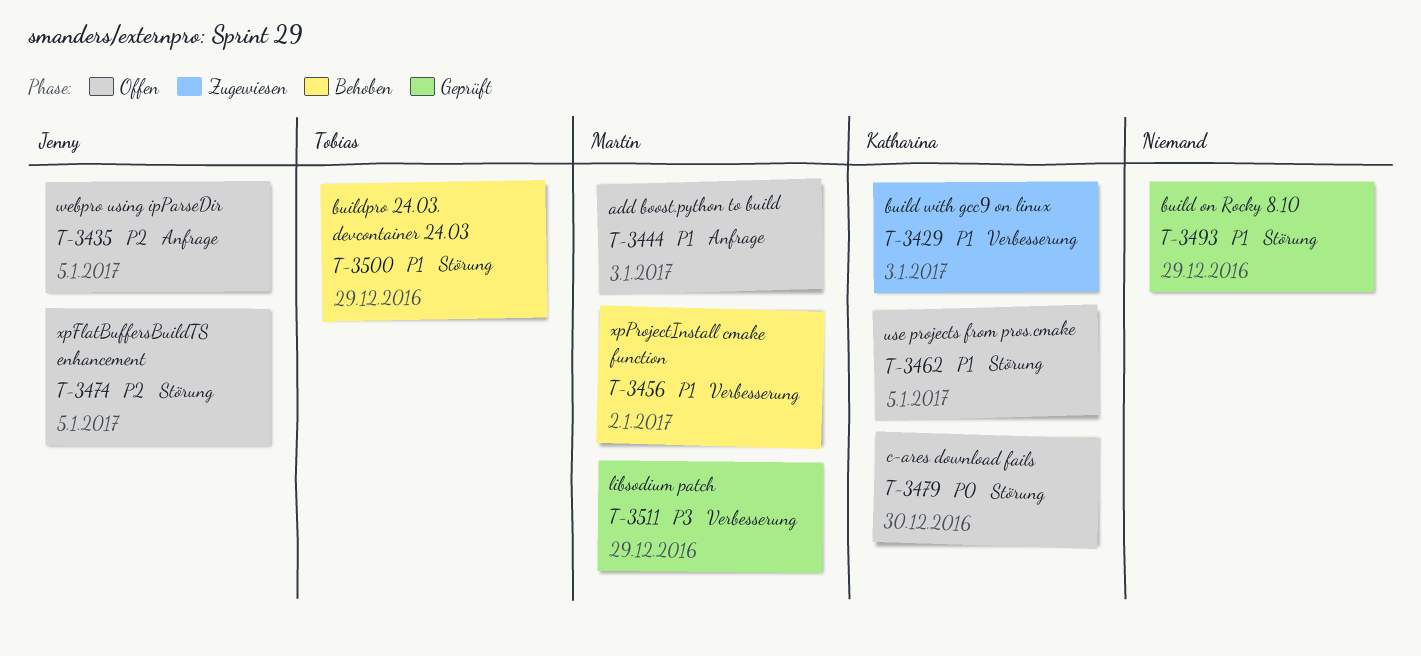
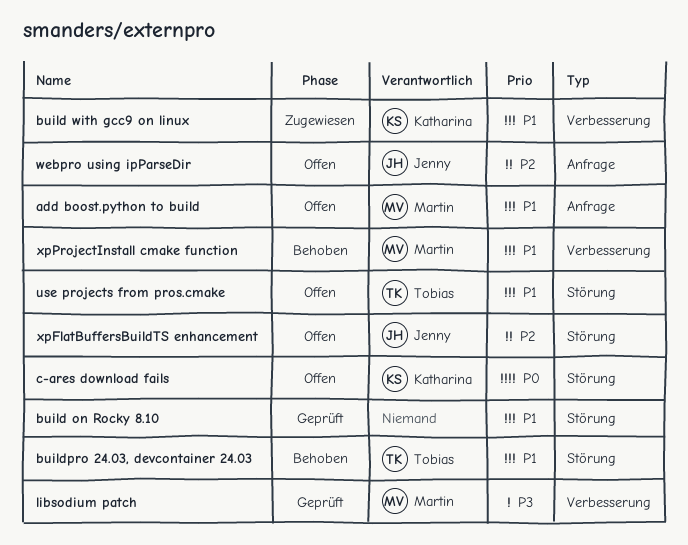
use projects from pros.cmake, owner: Katharina -> Tobias

